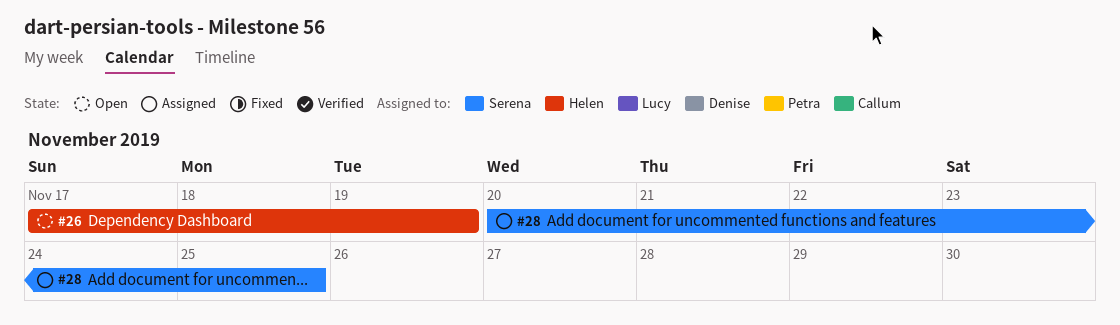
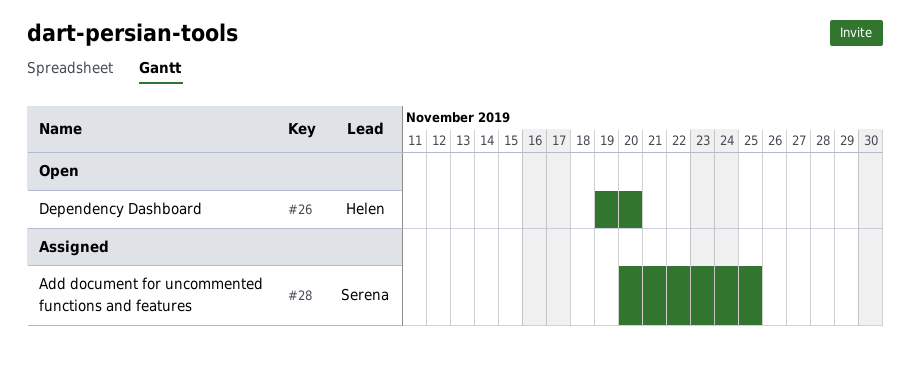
#26, start: Nov 17 -> Nov 19
#26, due: Nov 19 -> Nov 20

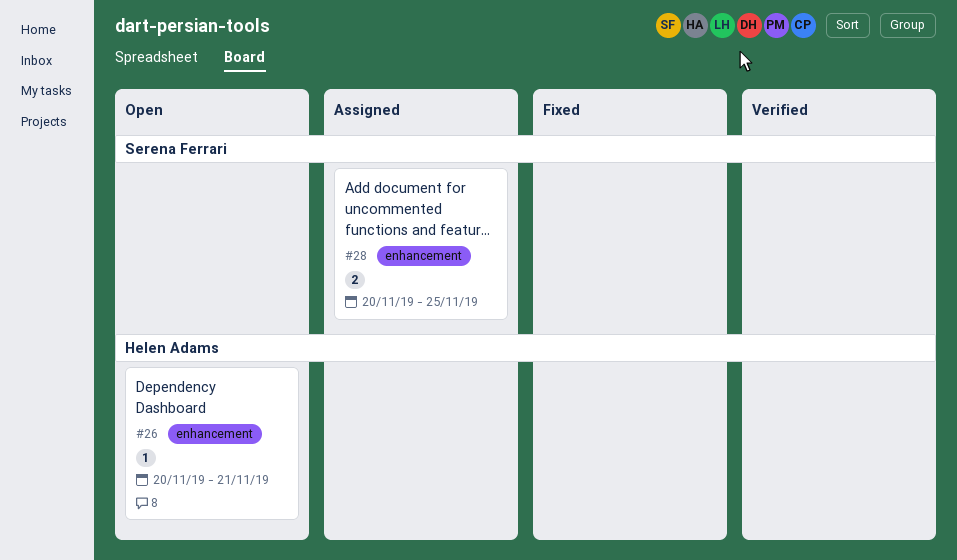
#26, start: Nov 19 -> Nov 20
#26, due: Nov 20 -> Nov 21

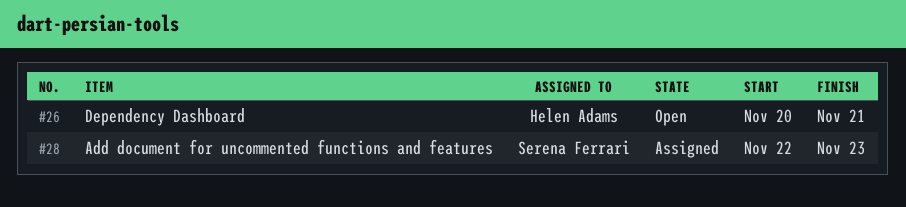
#28, start: Nov 20 -> Nov 22
#28, due: Nov 25 -> Nov 23

